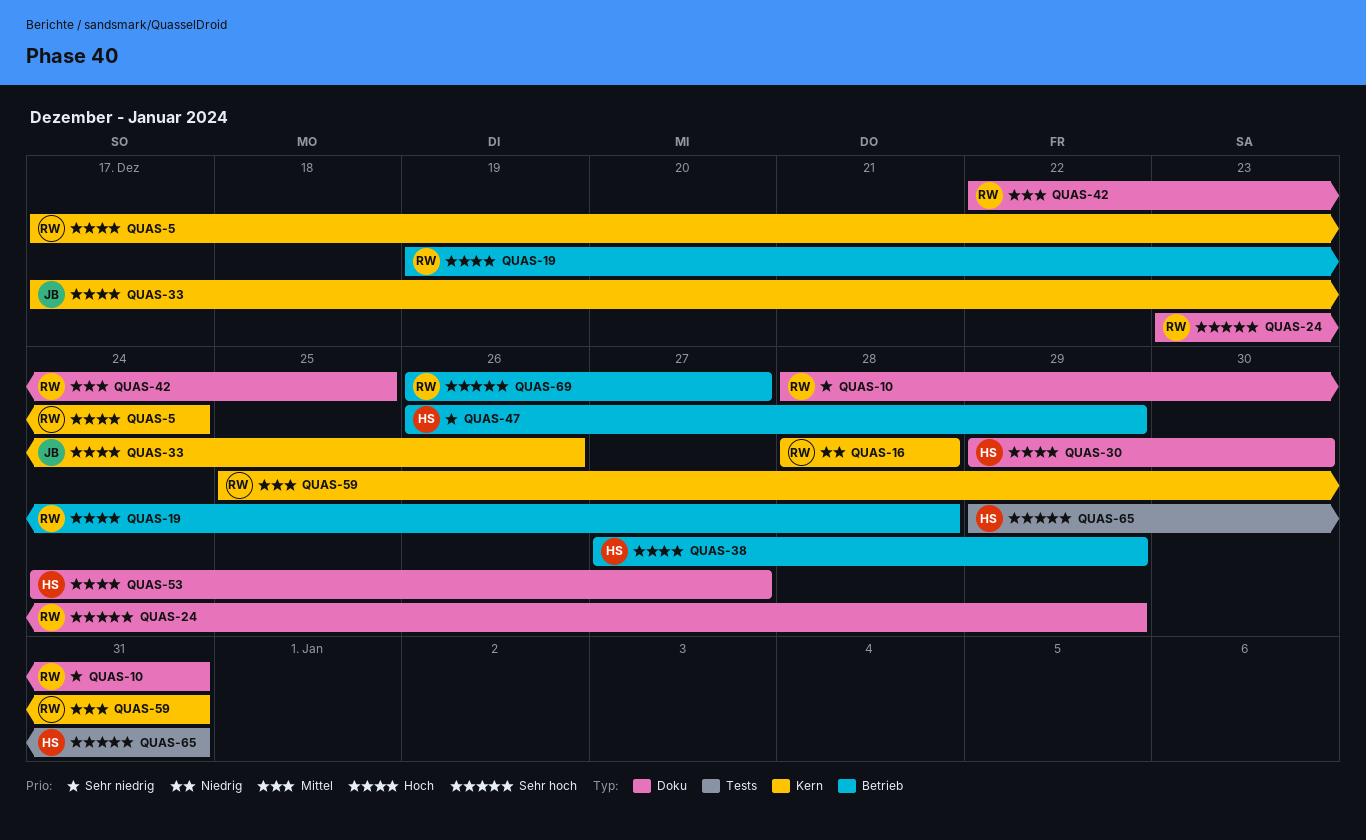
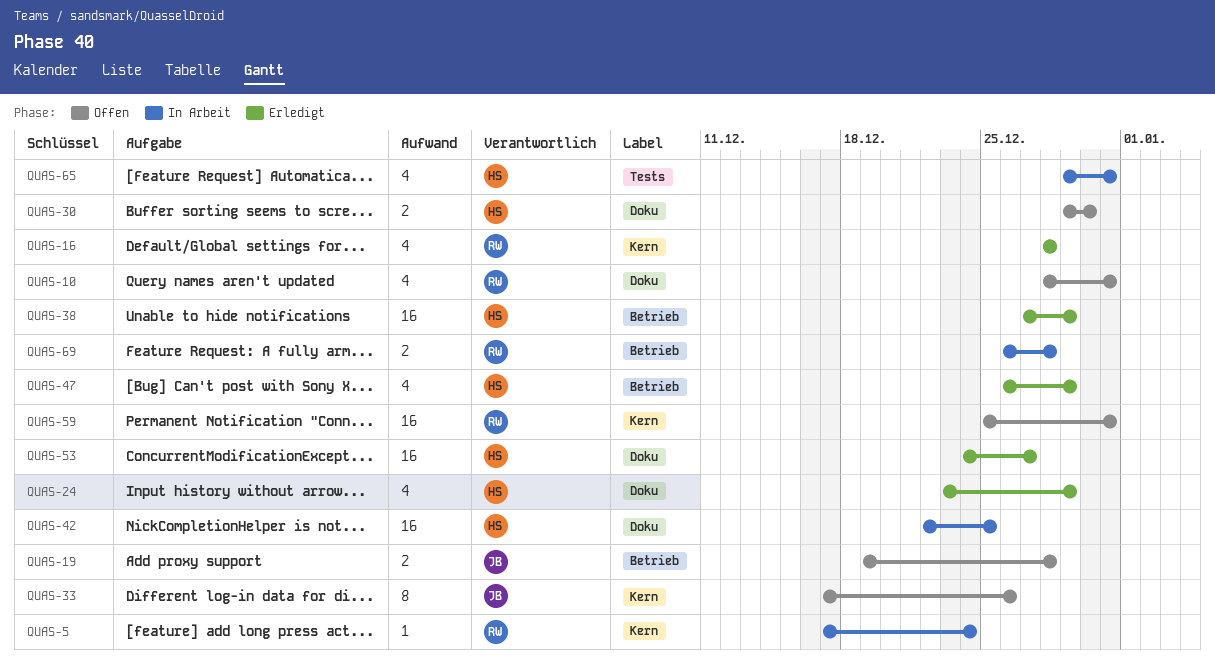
QUAS-19, owner: RW -> JB
QUAS-24, owner: RW -> HS
QUAS-42, owner: RW -> HS
QUAS-69, due: Dec 27 -> Dec 28

